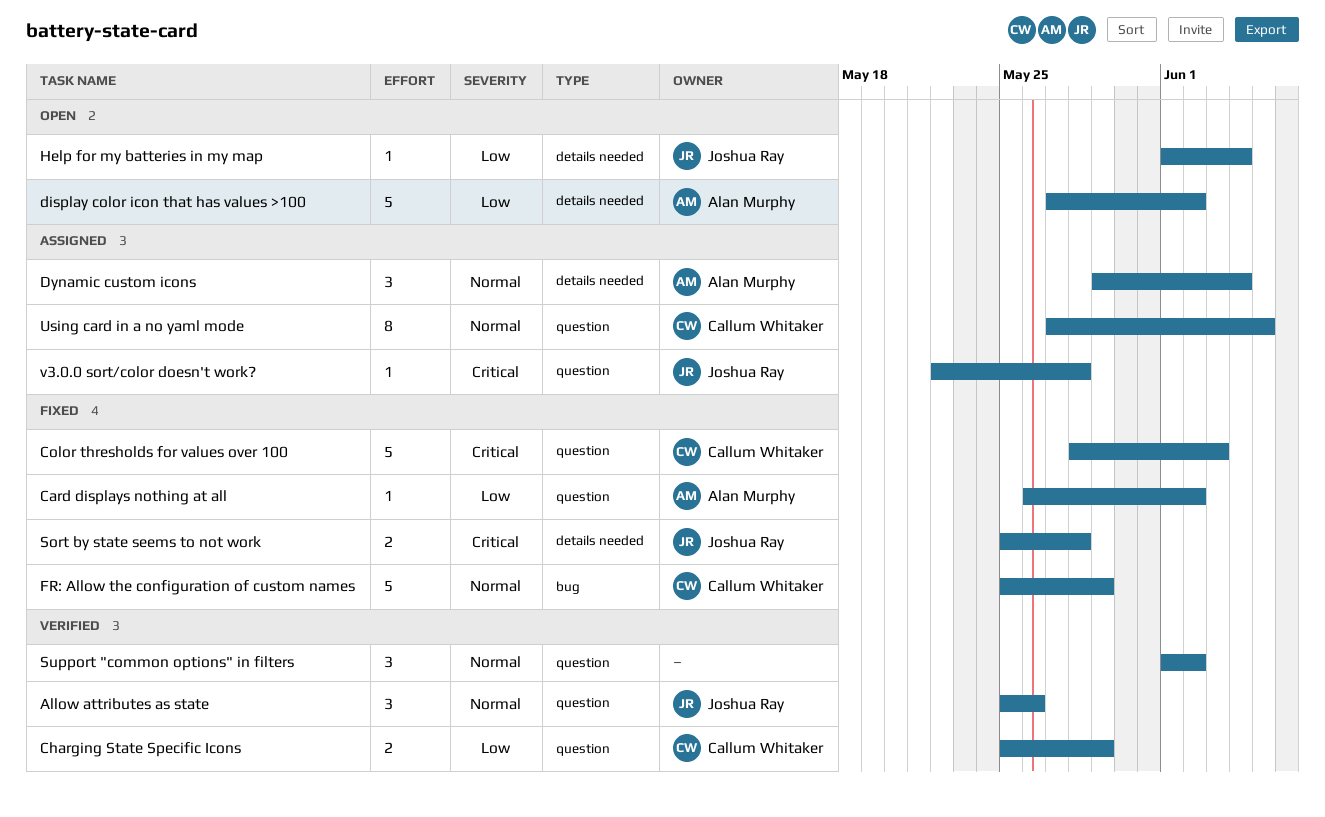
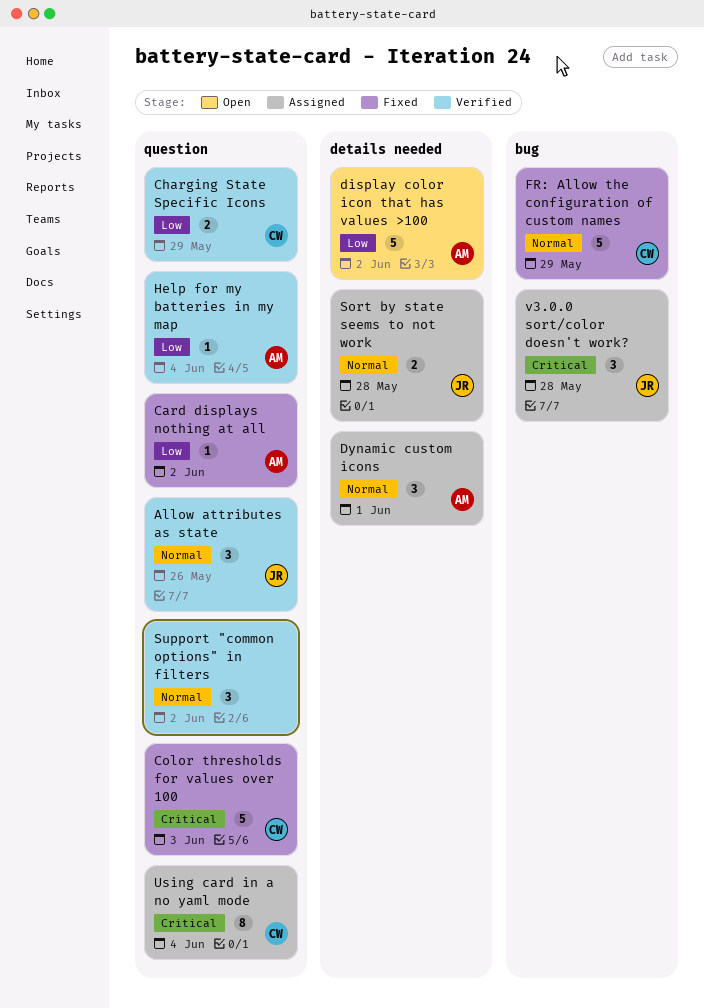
Dynamic custom icons, due: Jun 4 -> Jun 1
Help for my batteries in my map, status: Open -> Verified
Help for my batteries in my map, owner: Joshua Ray -> Alan Murphy
Help for my batteries in my map, label: details needed -> question
Sort by state seems to not work, status: Fixed -> Assigned
Sort by state seems to not work, priority: Critical -> Normal
Using card in a no yaml mode, priority: Normal -> Critical
Using card in a no yaml mode, due: Jun 5 -> Jun 4
v3.0.0 sort/color doesn't work?, label: question -> bug
v3.0.0 sort/color doesn't work?, estimate: 1 -> 3

